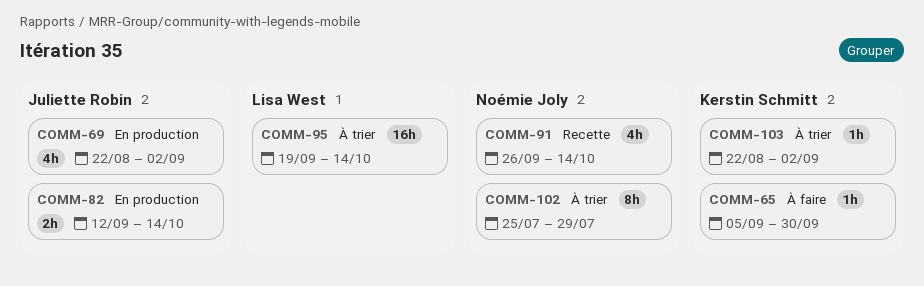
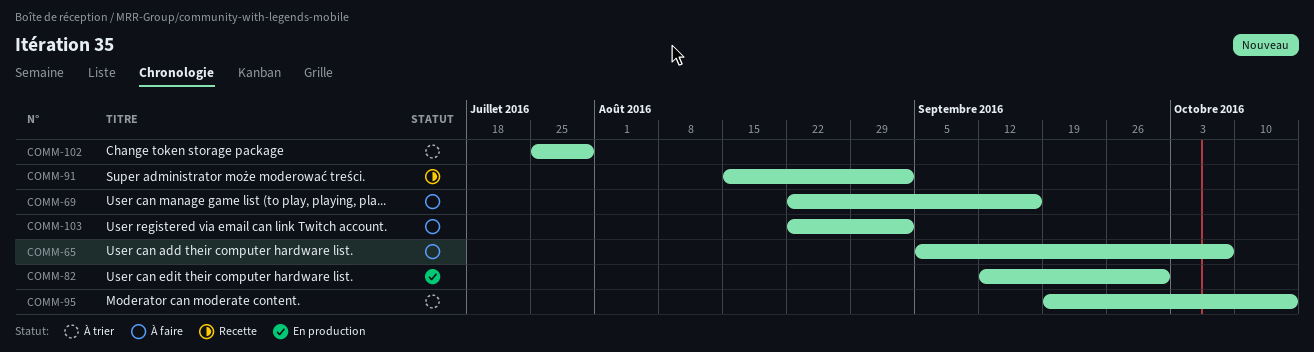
COMM-65, due: Sep 30 -> Oct 7
COMM-69, status: En production -> À faire
COMM-69, due: Sep 2 -> Sep 16
COMM-82, due: Oct 14 -> Sep 30
COMM-91, start: Sep 26 -> Aug 15
COMM-91, due: Oct 14 -> Sep 2
COMM-103, status: À trier -> À faire

